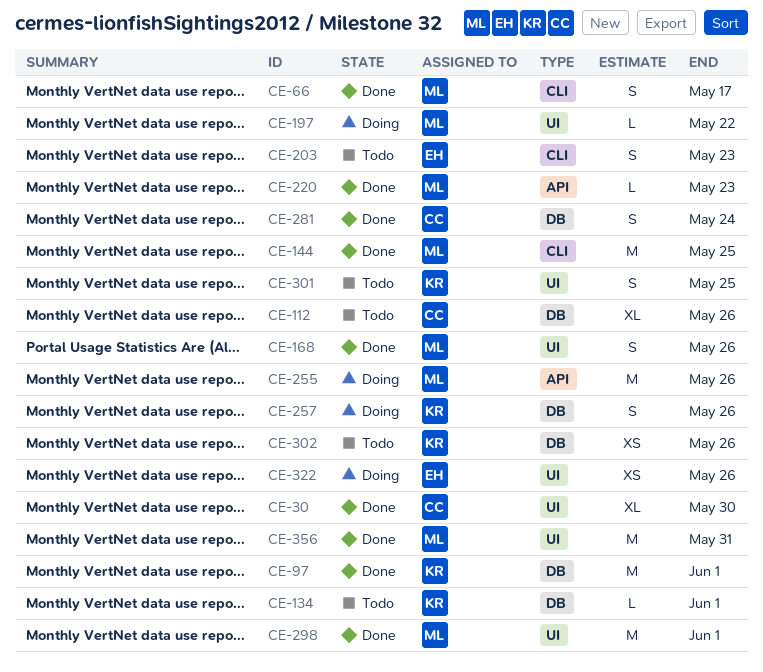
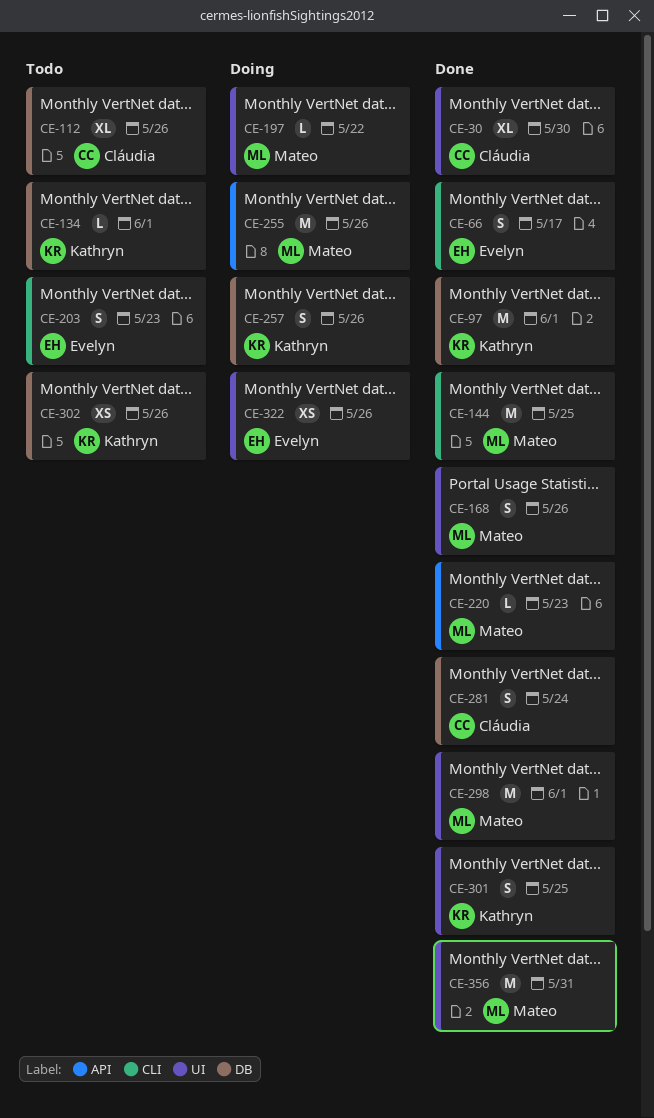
CE-66, owner: Mateo -> Evelyn
CE-301, status: Todo -> Done

